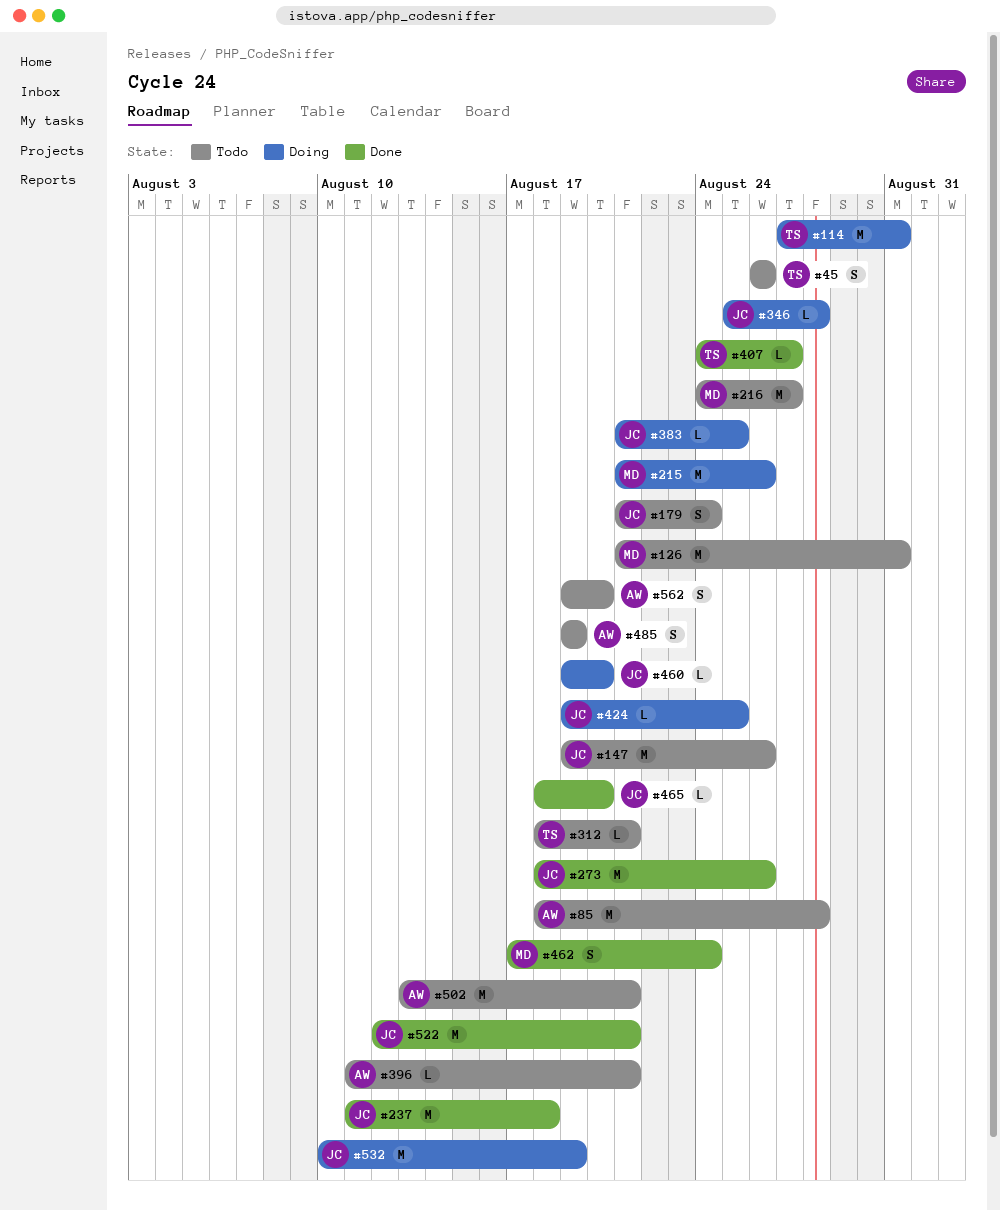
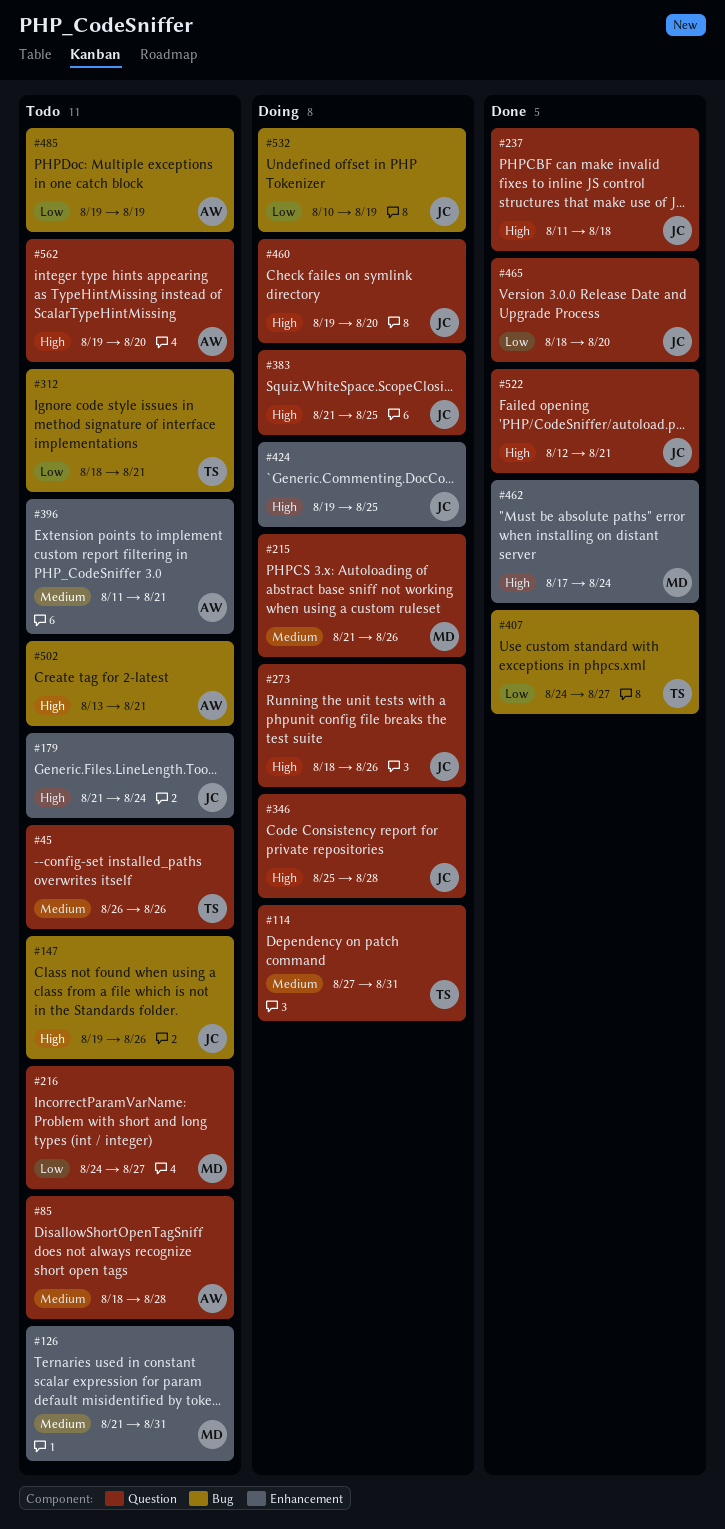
#273, status: Done -> Doing

